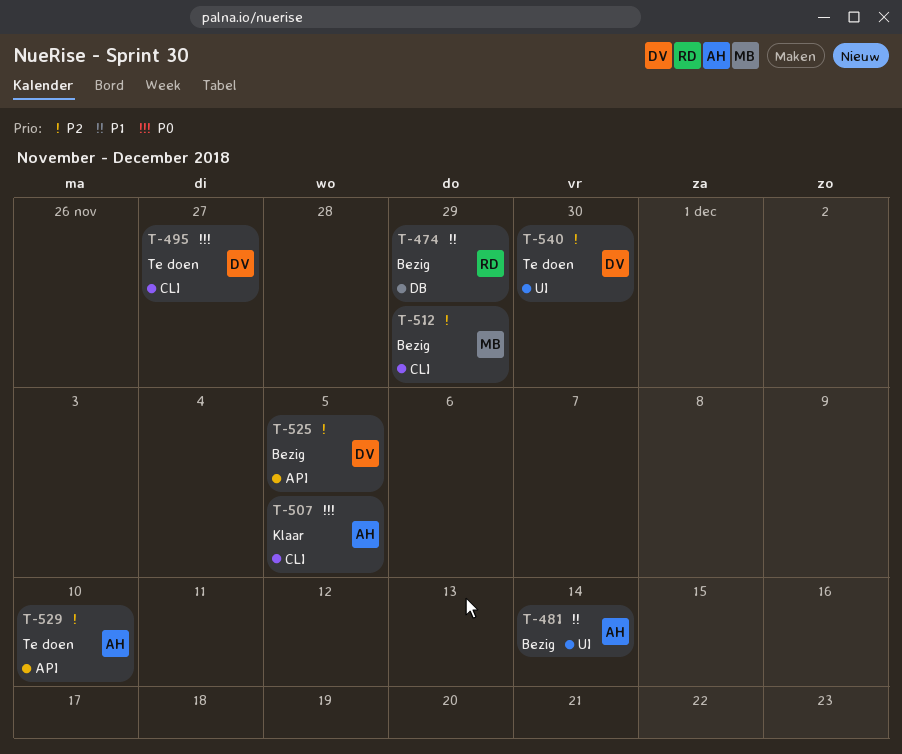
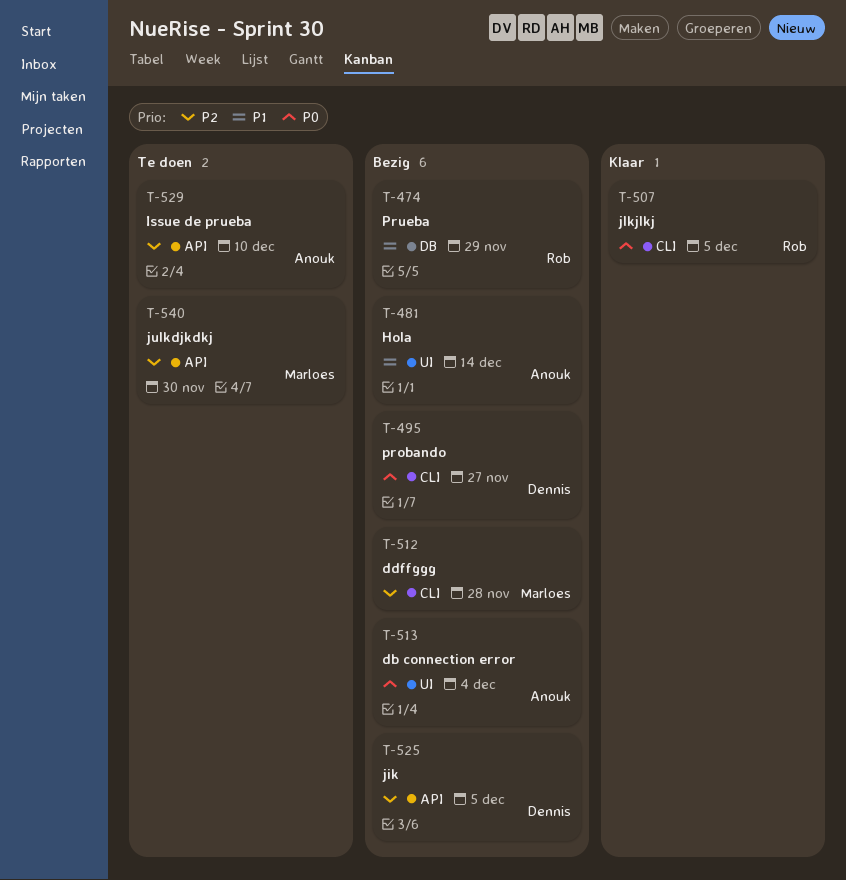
T-495, status: Te doen -> Bezig
T-507, owner: Anouk -> Rob
T-512, due: Nov 29 -> Nov 28
T-513: none -> present
T-540, owner: Dennis -> Marloes
T-540, label: UI -> API

